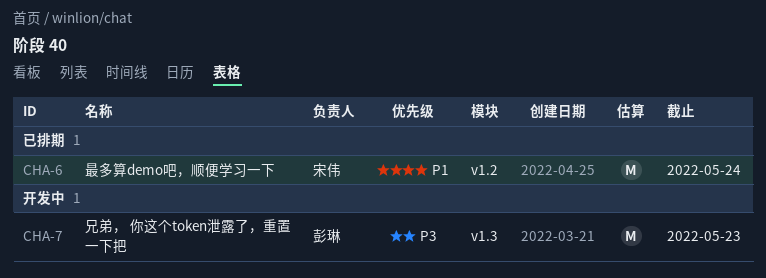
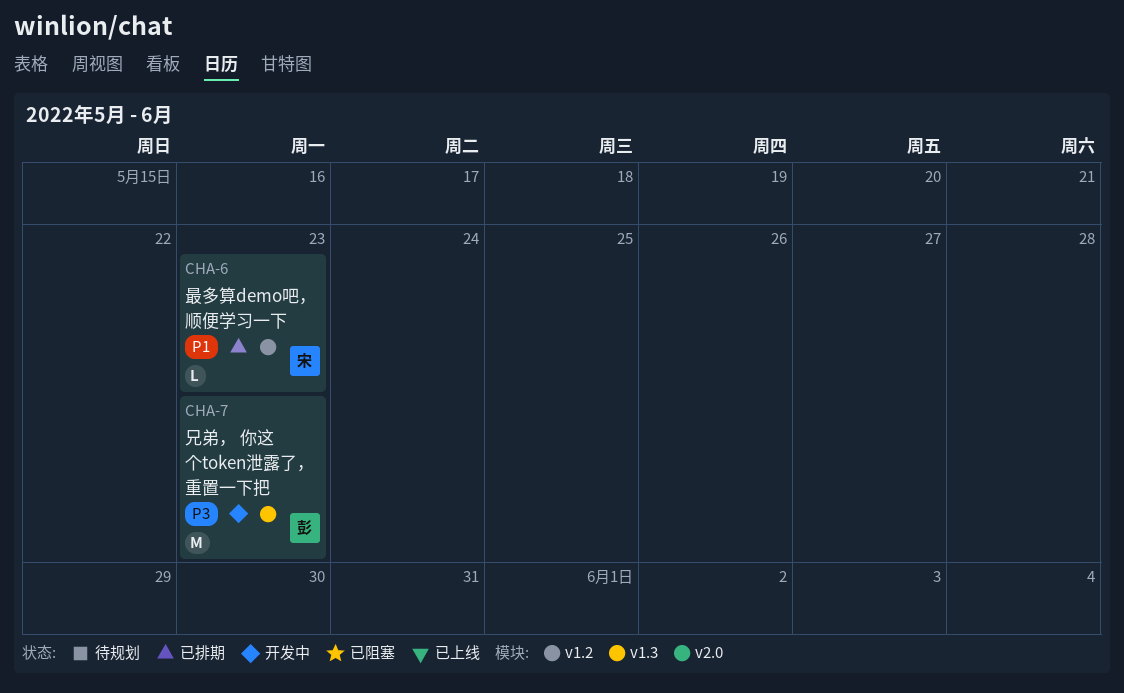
CHA-6, estimate: M -> L
CHA-6, due: May 24 -> May 23

